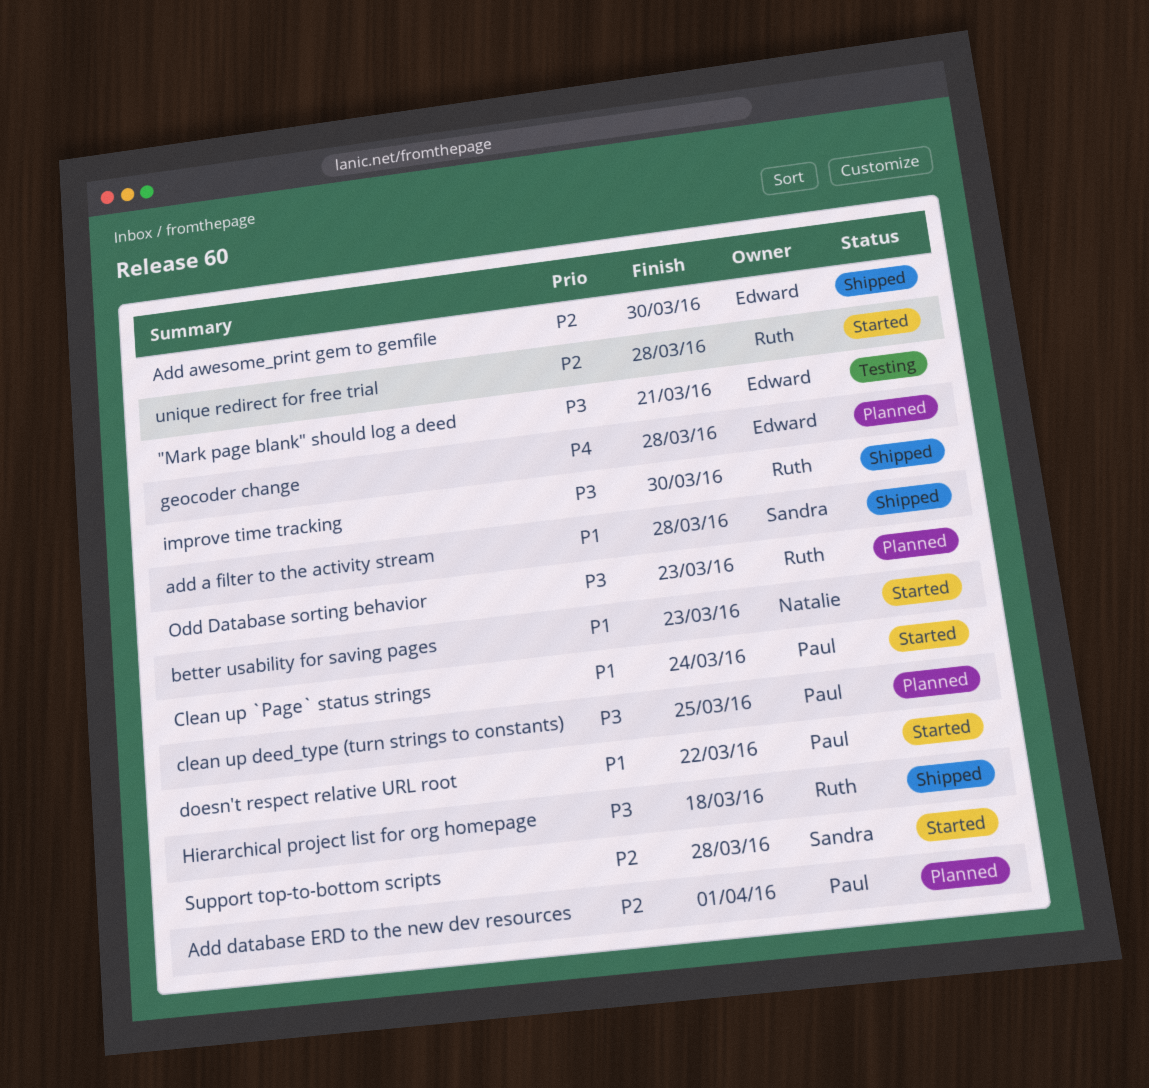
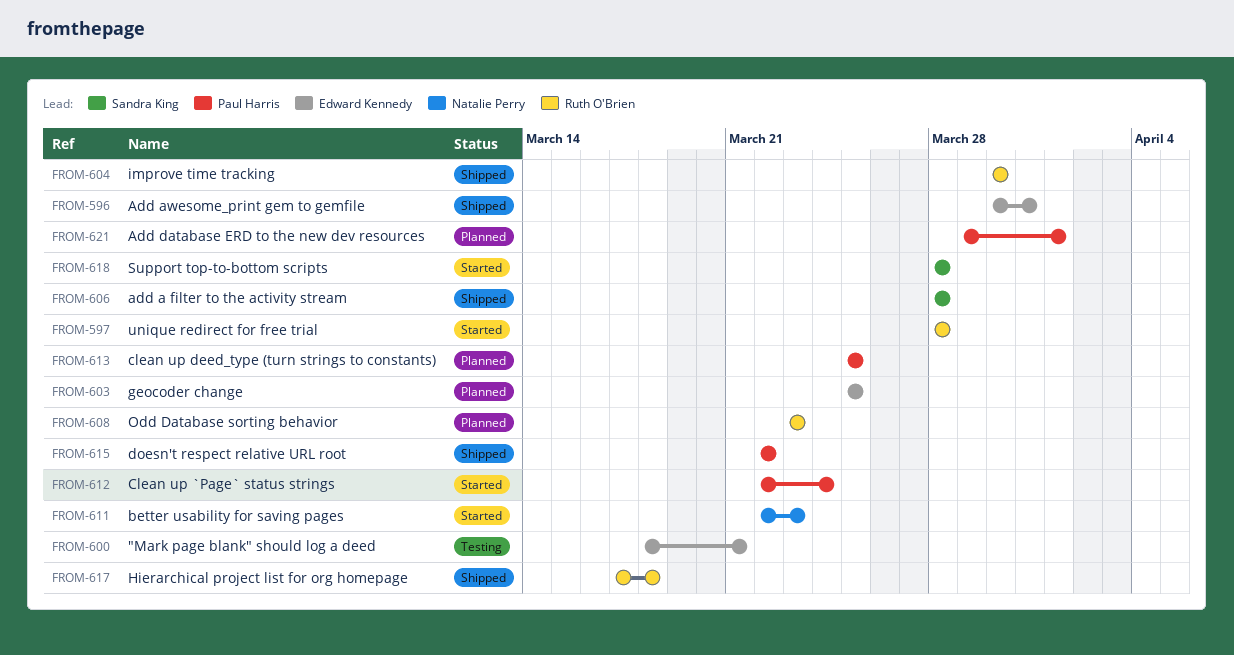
Add awesome_print gem to gemfile, due: Mar 30 -> Mar 31
doesn't respect relative URL root, status: Started -> Shipped
geocoder change, due: Mar 28 -> Mar 25

